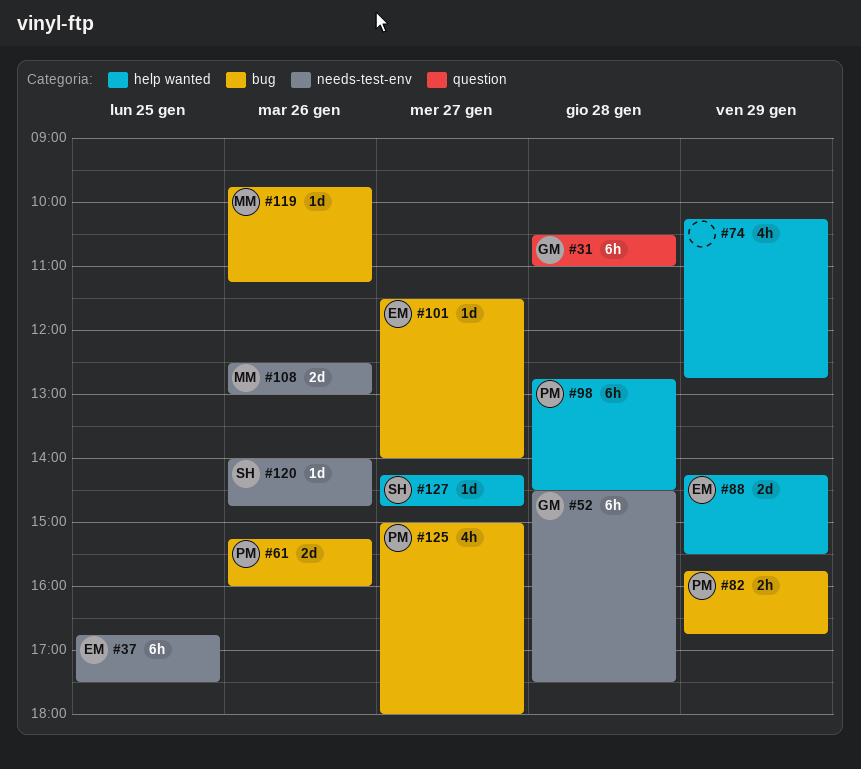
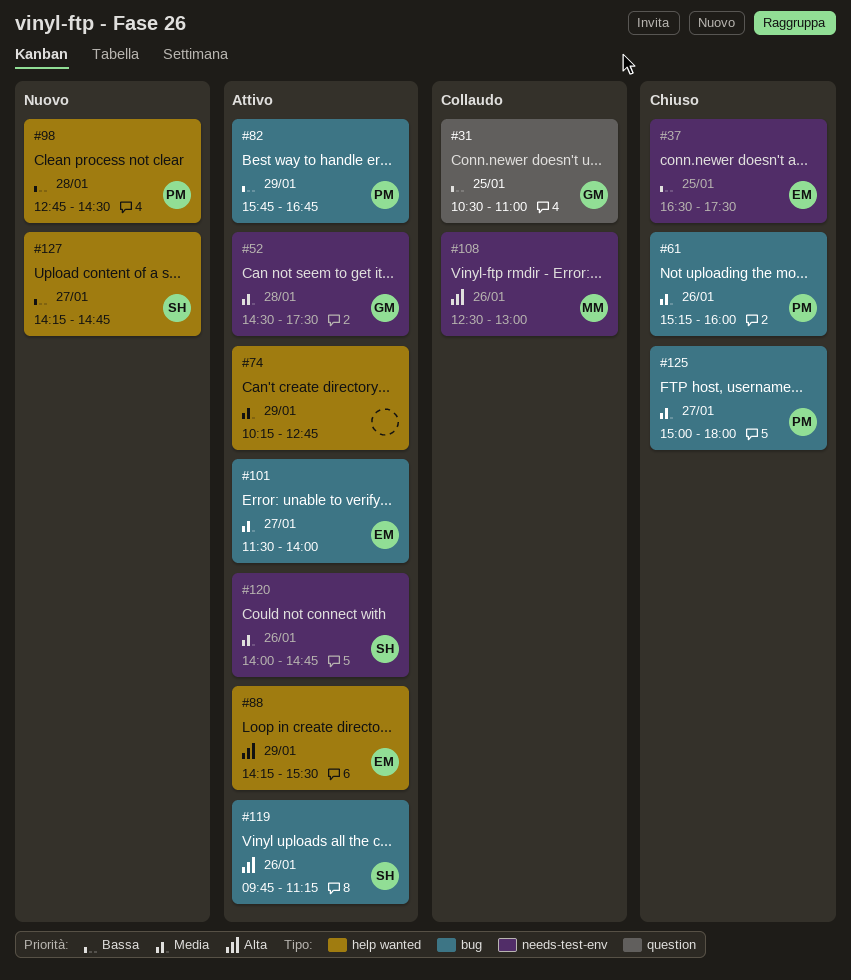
#31, day: Jan 28 -> Jan 25
#37, begins: 16:45 -> 16:30
#119, owner: MM -> SH

